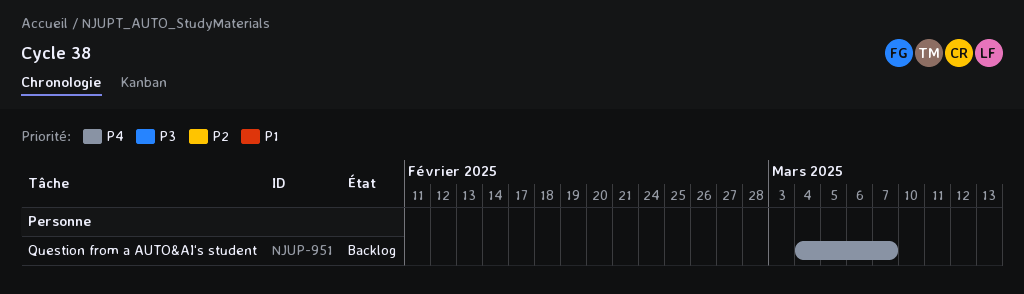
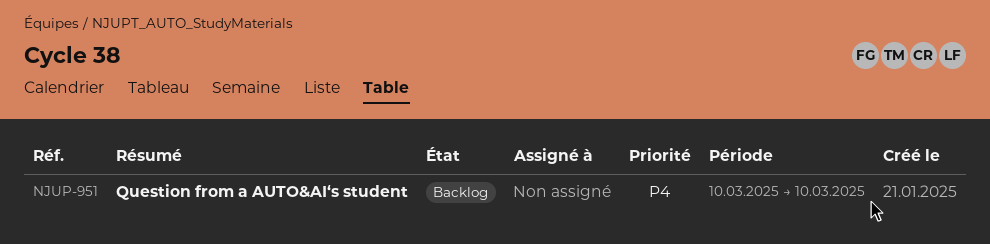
NJUP-951, start: Mar 4 -> Mar 10
NJUP-951, due: Mar 7 -> Mar 10

